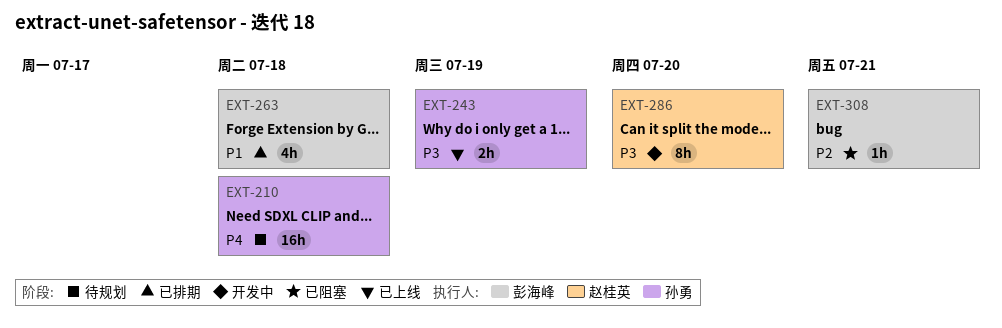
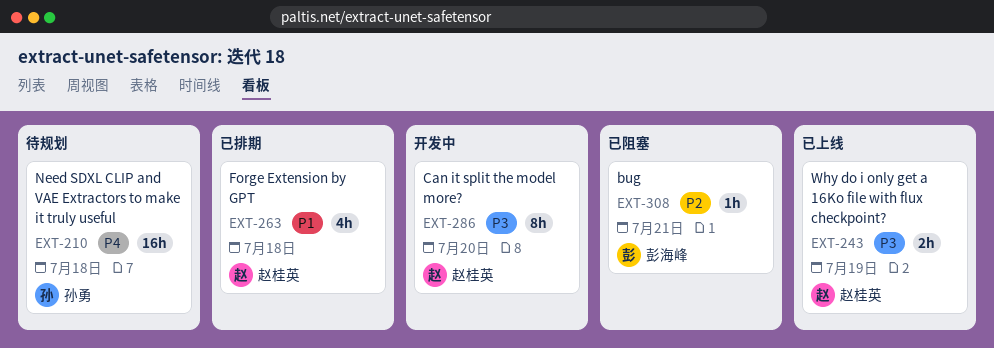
EXT-243, owner: 孙勇 -> 赵桂英
EXT-263, owner: 彭海峰 -> 赵桂英

